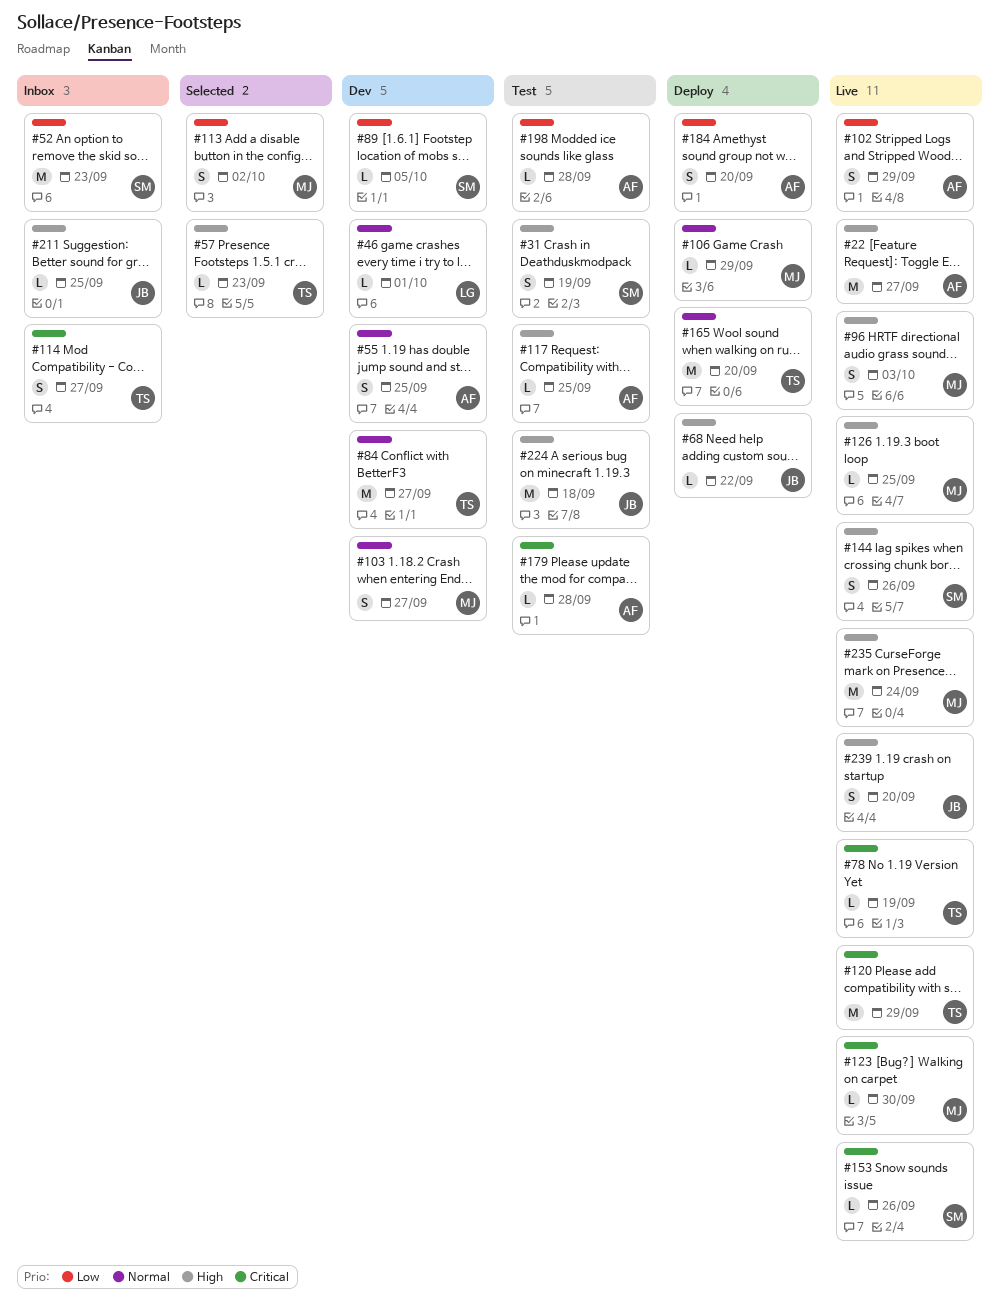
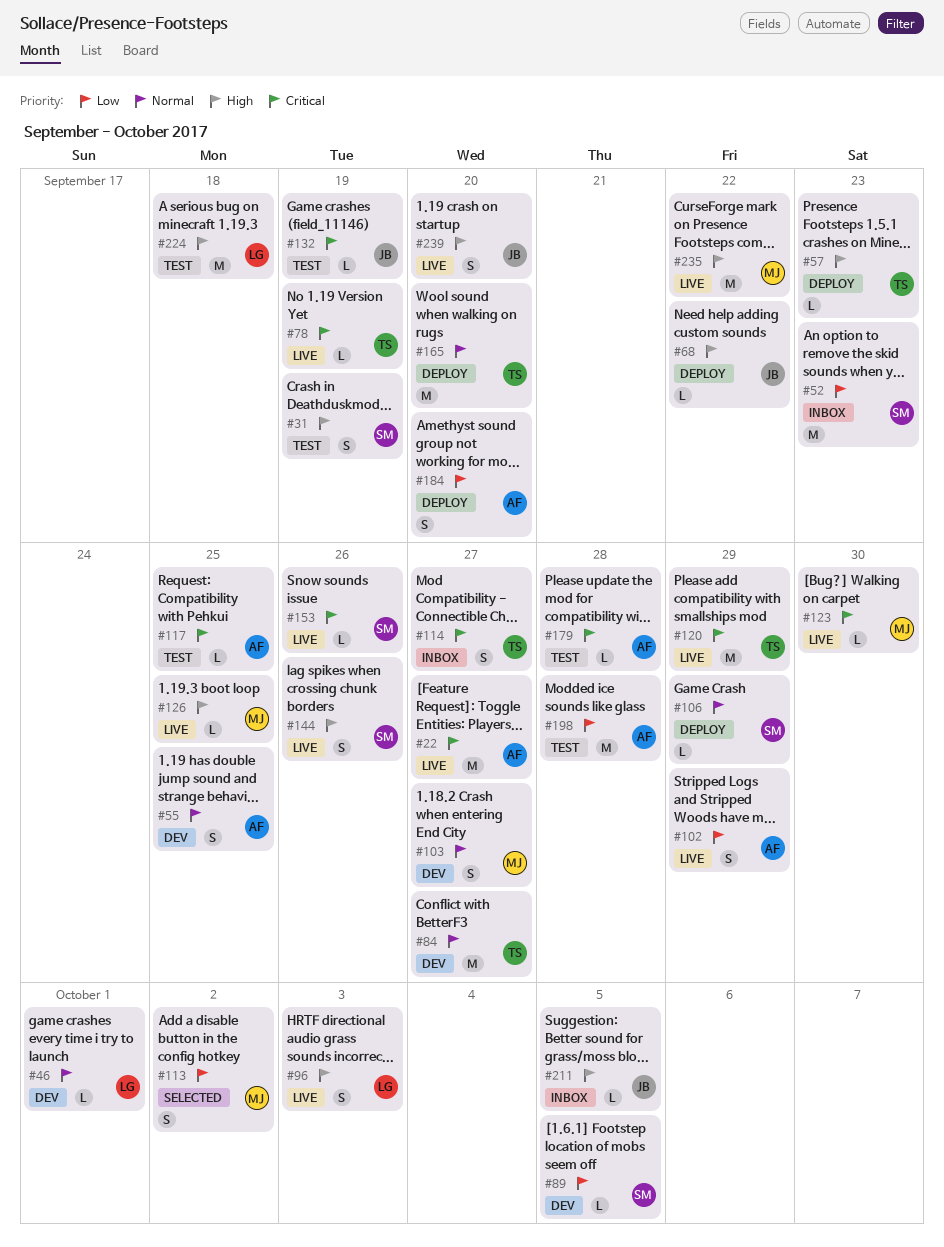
#22, priority: High -> Critical
#57, status: Selected -> Deploy
#96, owner: MJ -> LG
#106, owner: MJ -> SM
#117, priority: High -> Critical
#132: none -> present
#198, estimate: L -> M
#211, due: Sep 25 -> Oct 5
#224, owner: JB -> LG
#235, due: Sep 24 -> Sep 22

